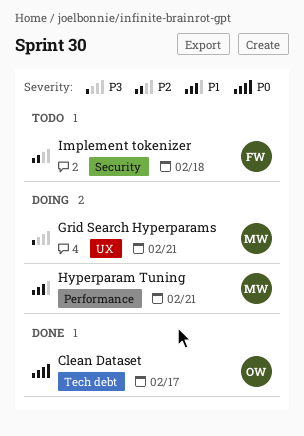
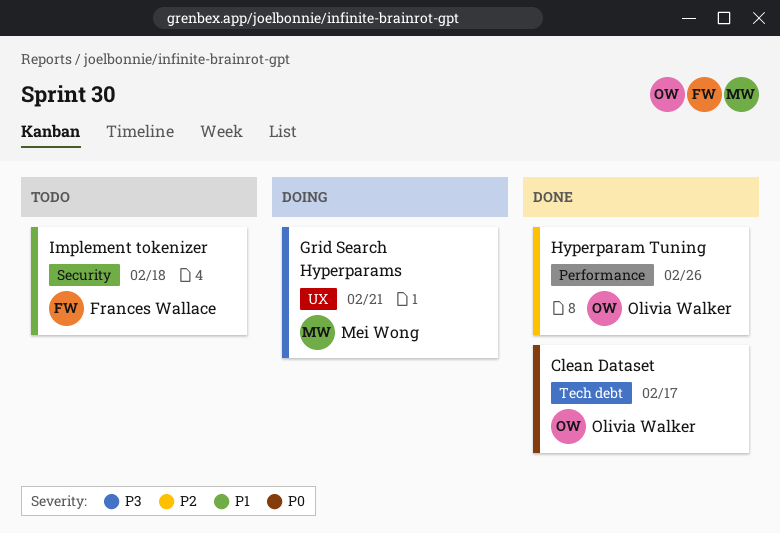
Hyperparam Tuning, status: Doing -> Done
Hyperparam Tuning, owner: Mei Wong -> Olivia Walker
Hyperparam Tuning, priority: P1 -> P2
Hyperparam Tuning, due: Feb 21 -> Feb 26
Implement tokenizer, priority: P2 -> P1

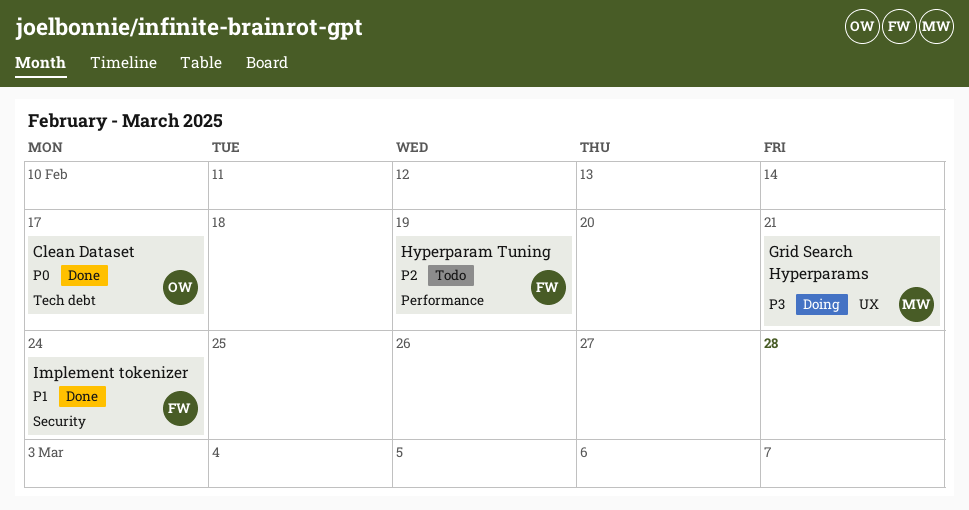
Hyperparam Tuning, status: Done -> Todo
Hyperparam Tuning, owner: Olivia Walker -> Frances Wallace
Hyperparam Tuning, due: Feb 26 -> Feb 19
Implement tokenizer, status: Todo -> Done
Implement tokenizer, due: Feb 18 -> Feb 24

